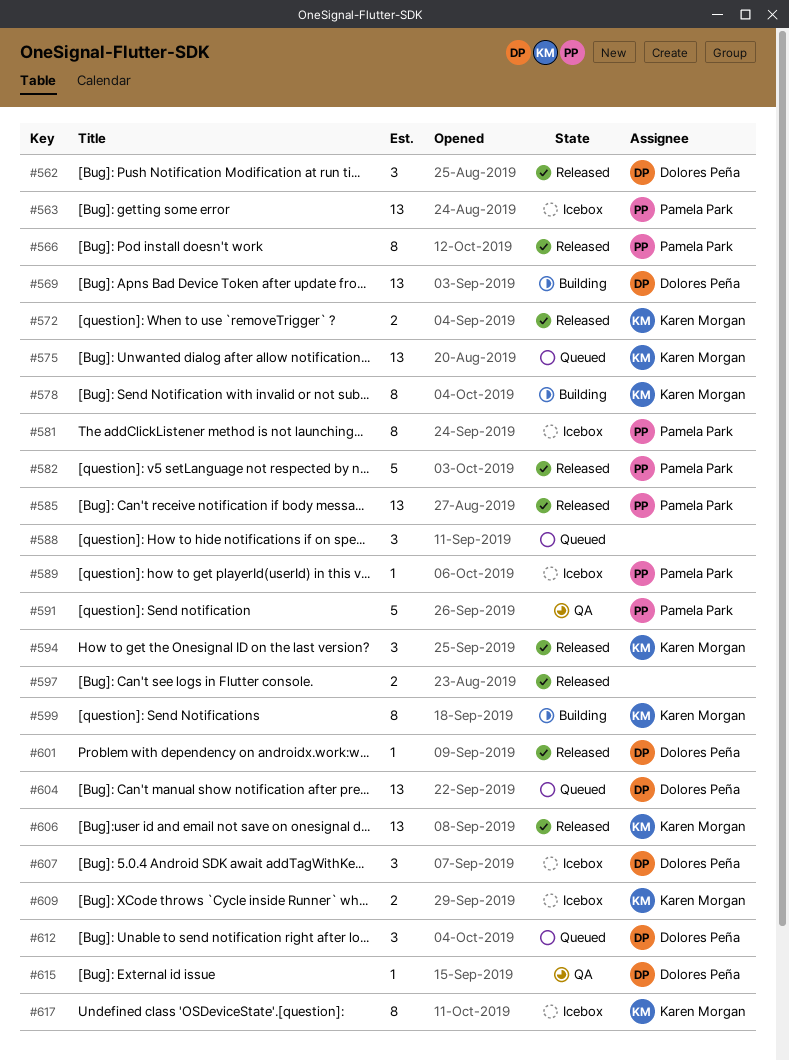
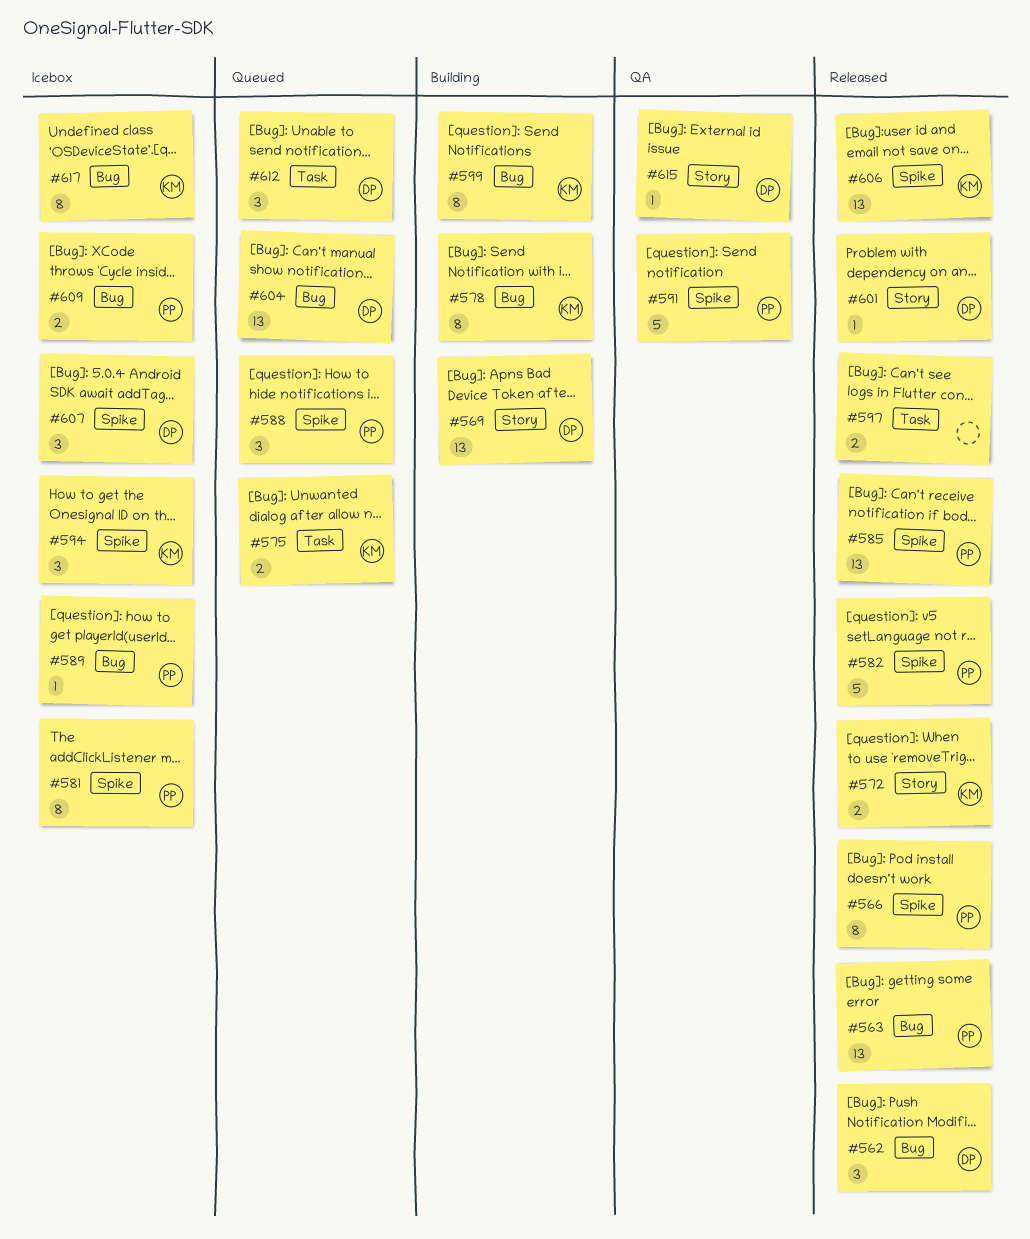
#563, status: Icebox -> Released
#575, estimate: 13 -> 2
#588, owner: none -> Pamela Park
#594, status: Released -> Icebox
#609, owner: Karen Morgan -> Pamela Park

